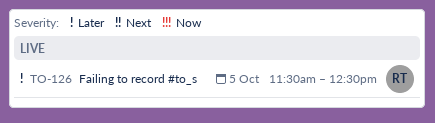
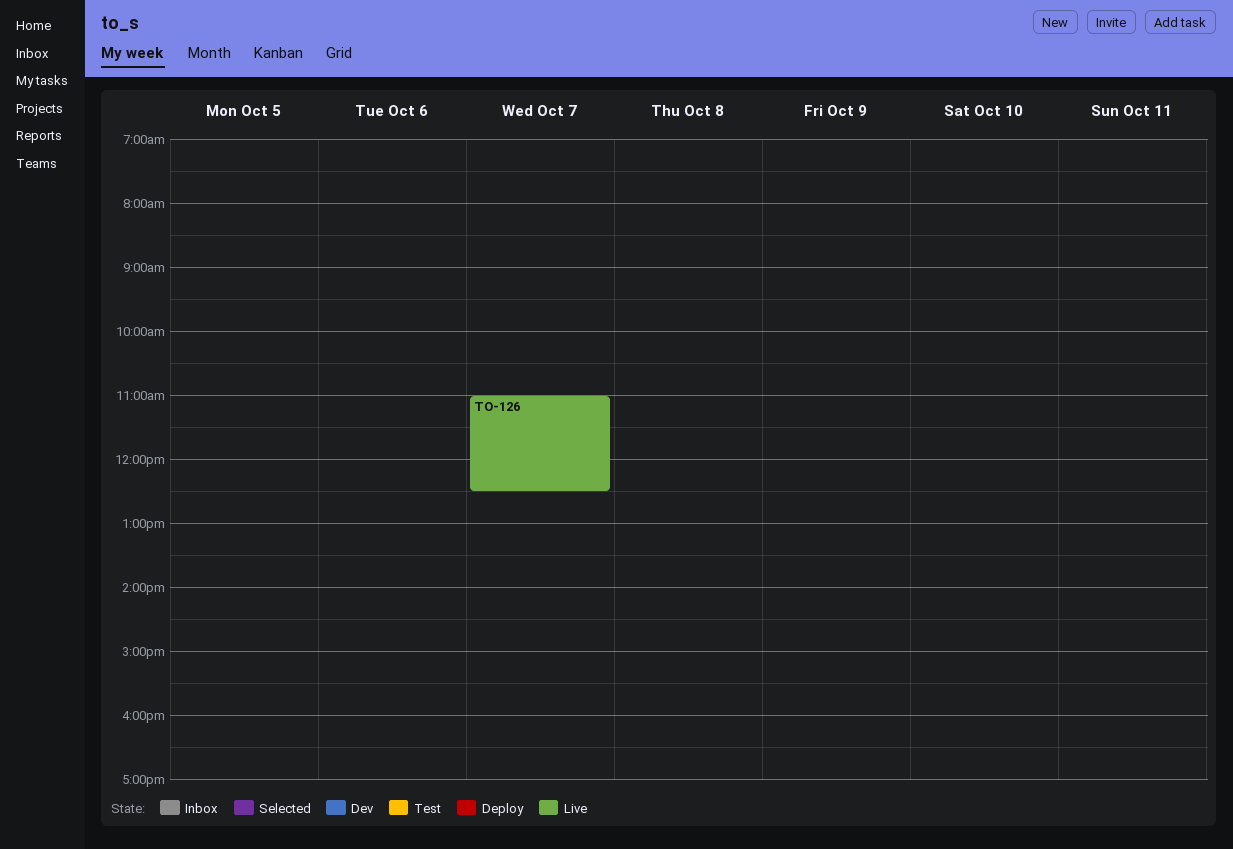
TO-126, day: Oct 5 -> Oct 7
TO-126, begins: 11:30 -> 11:00

